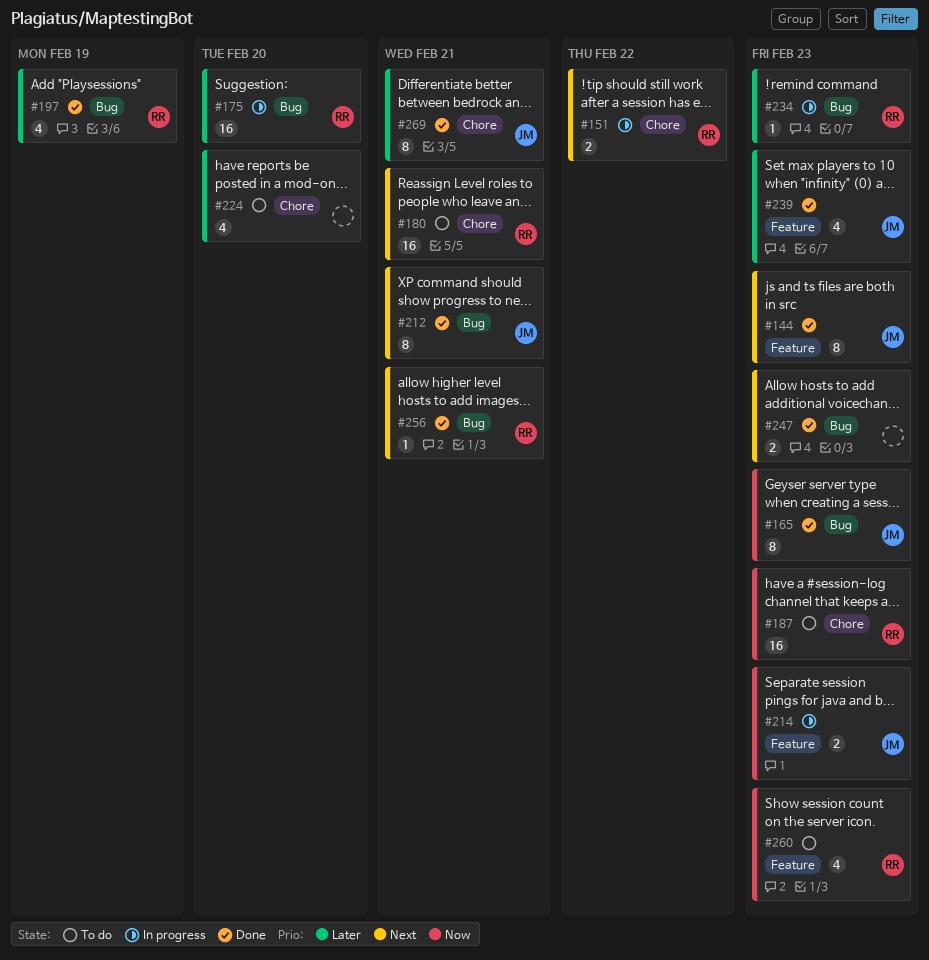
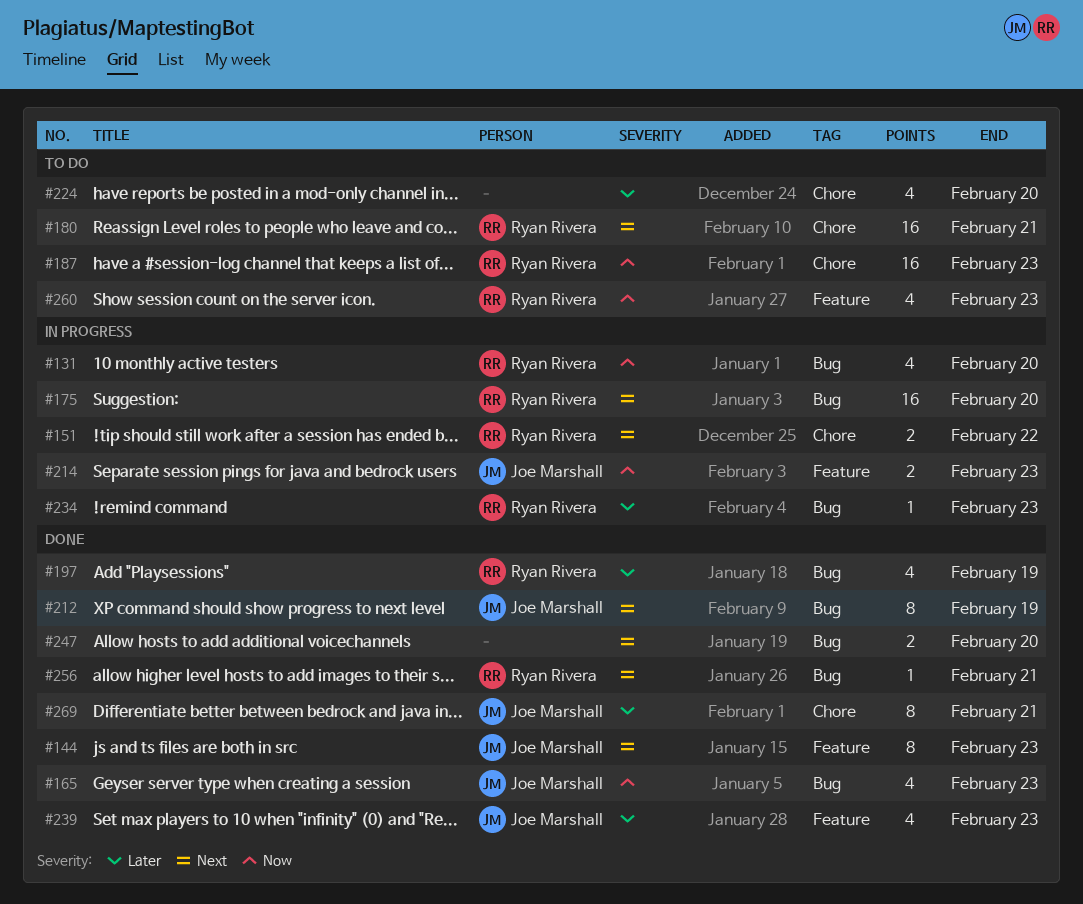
#131: none -> present
#165, estimate: 8 -> 4
#175, priority: Later -> Next
#212, due: Feb 21 -> Feb 19
#247, due: Feb 23 -> Feb 20

